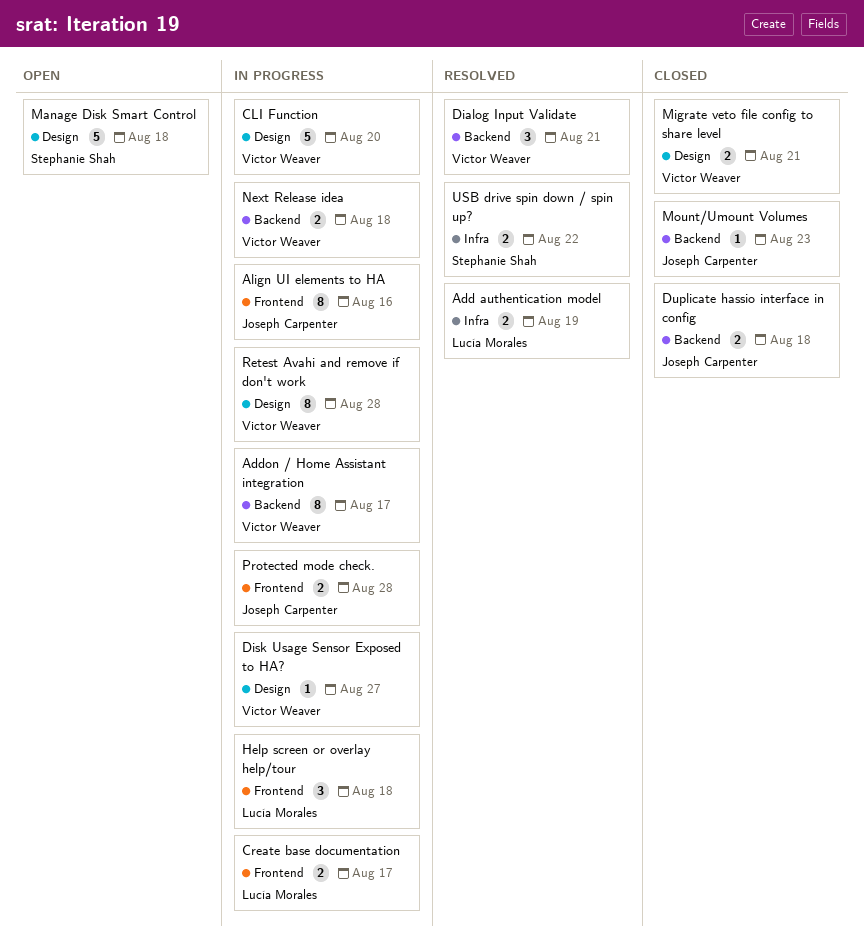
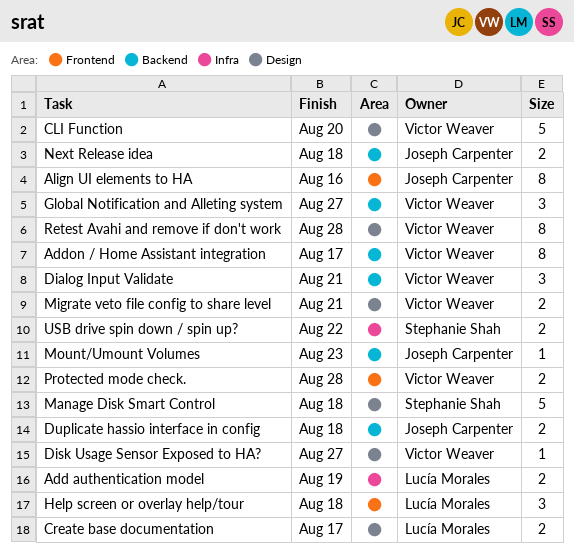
Create base documentation, label: Frontend -> Design
Global Notification and Alleting system: none -> present
Next Release idea, owner: Victor Weaver -> Joseph Carpenter
Protected mode check., owner: Joseph Carpenter -> Victor Weaver

